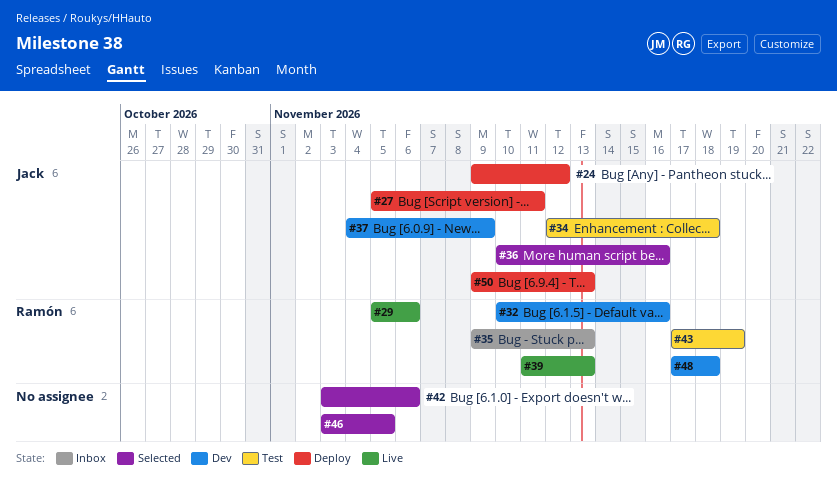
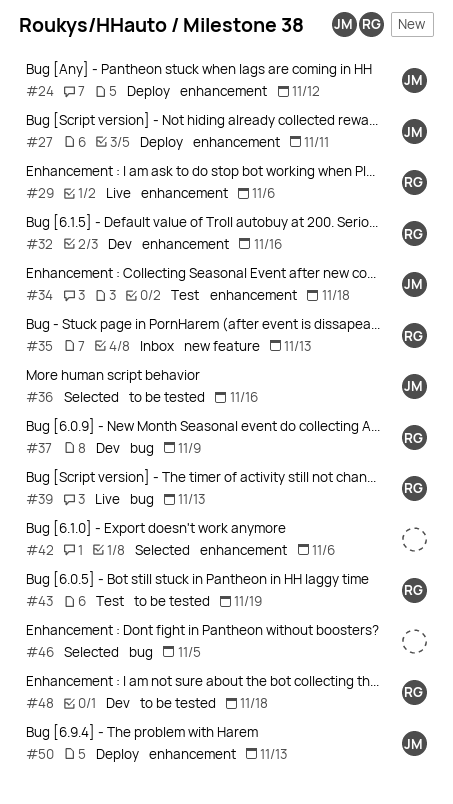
#37, owner: Jack -> Ramón

